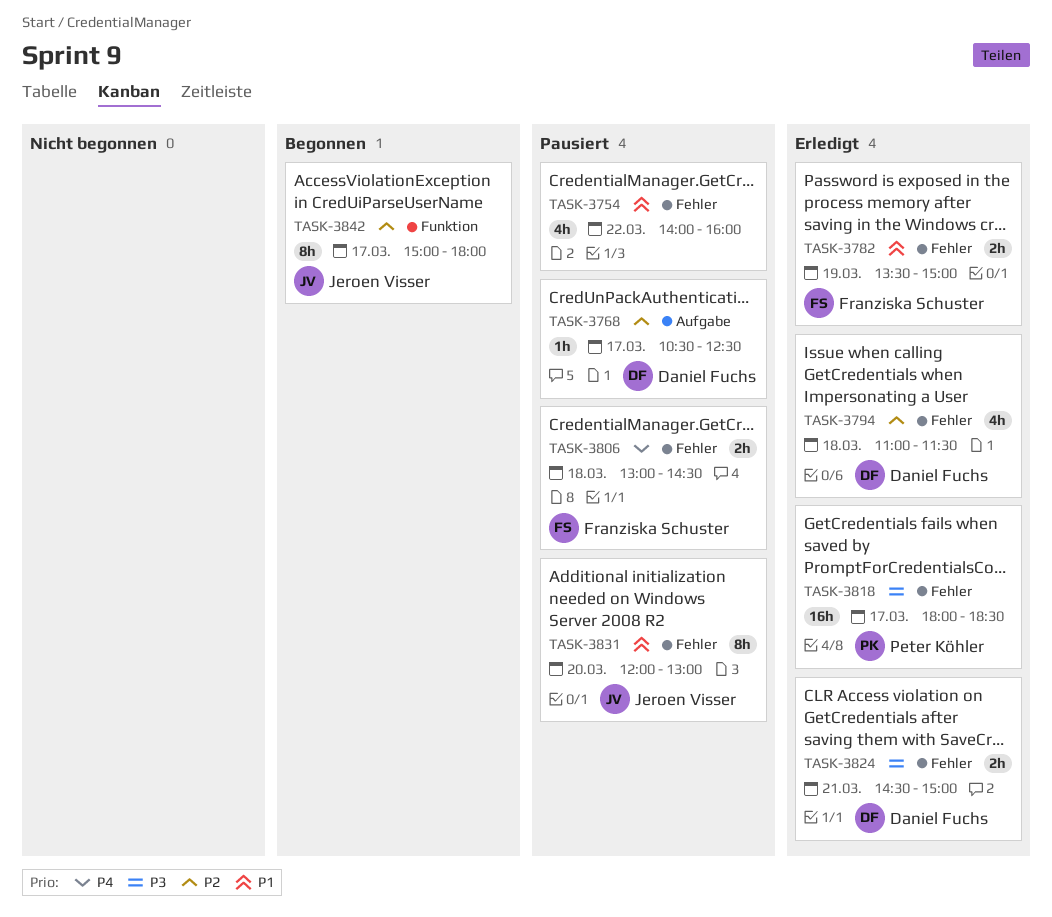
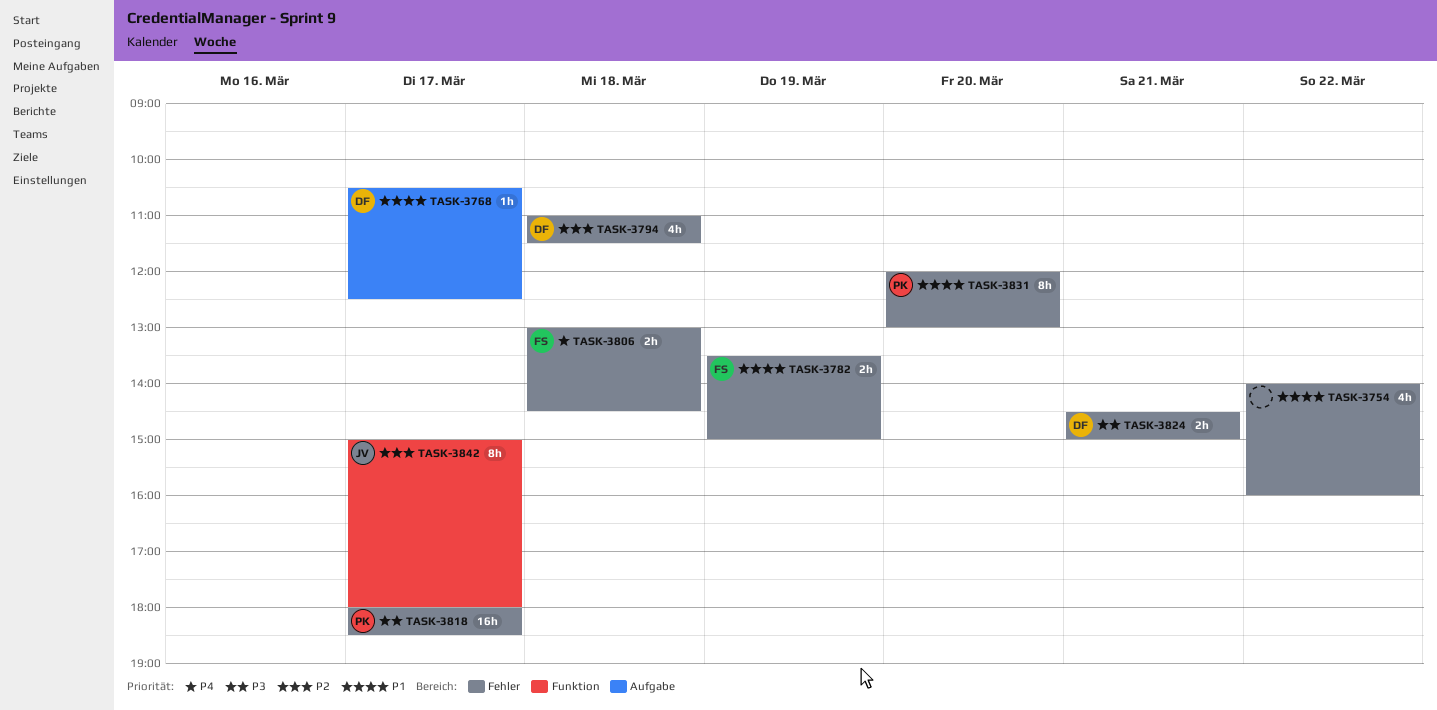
TASK-3768, priority: P2 -> P1
TASK-3831, owner: Jeroen Visser -> Peter Köhler

